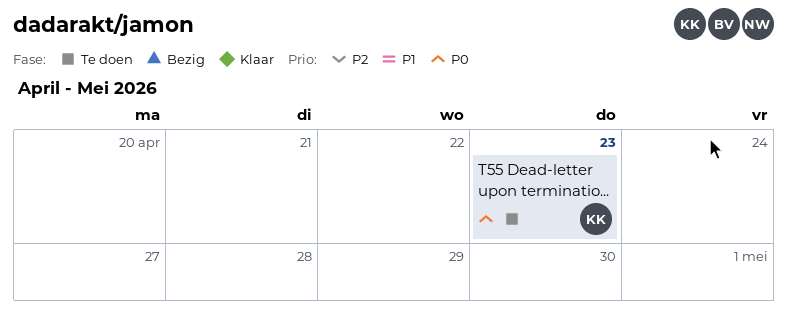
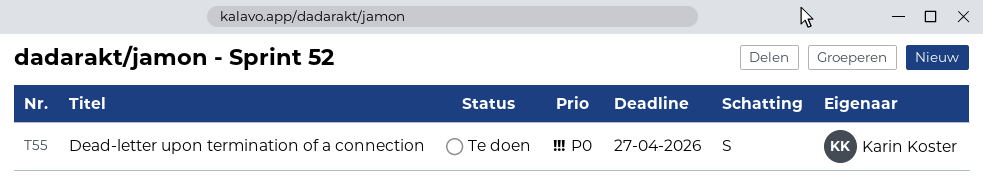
T55, due: Apr 23 -> Apr 27

